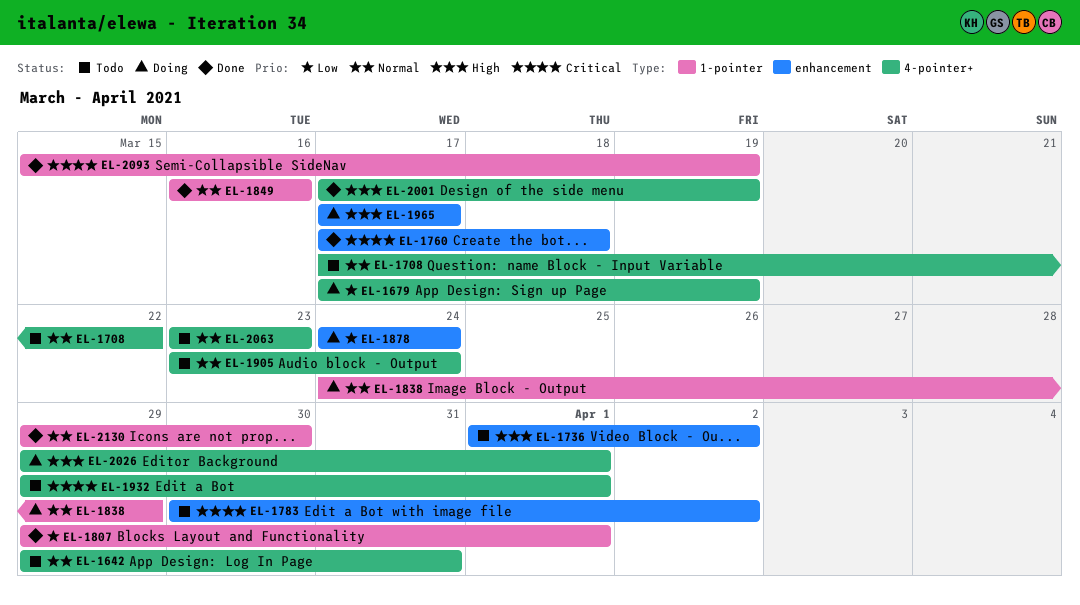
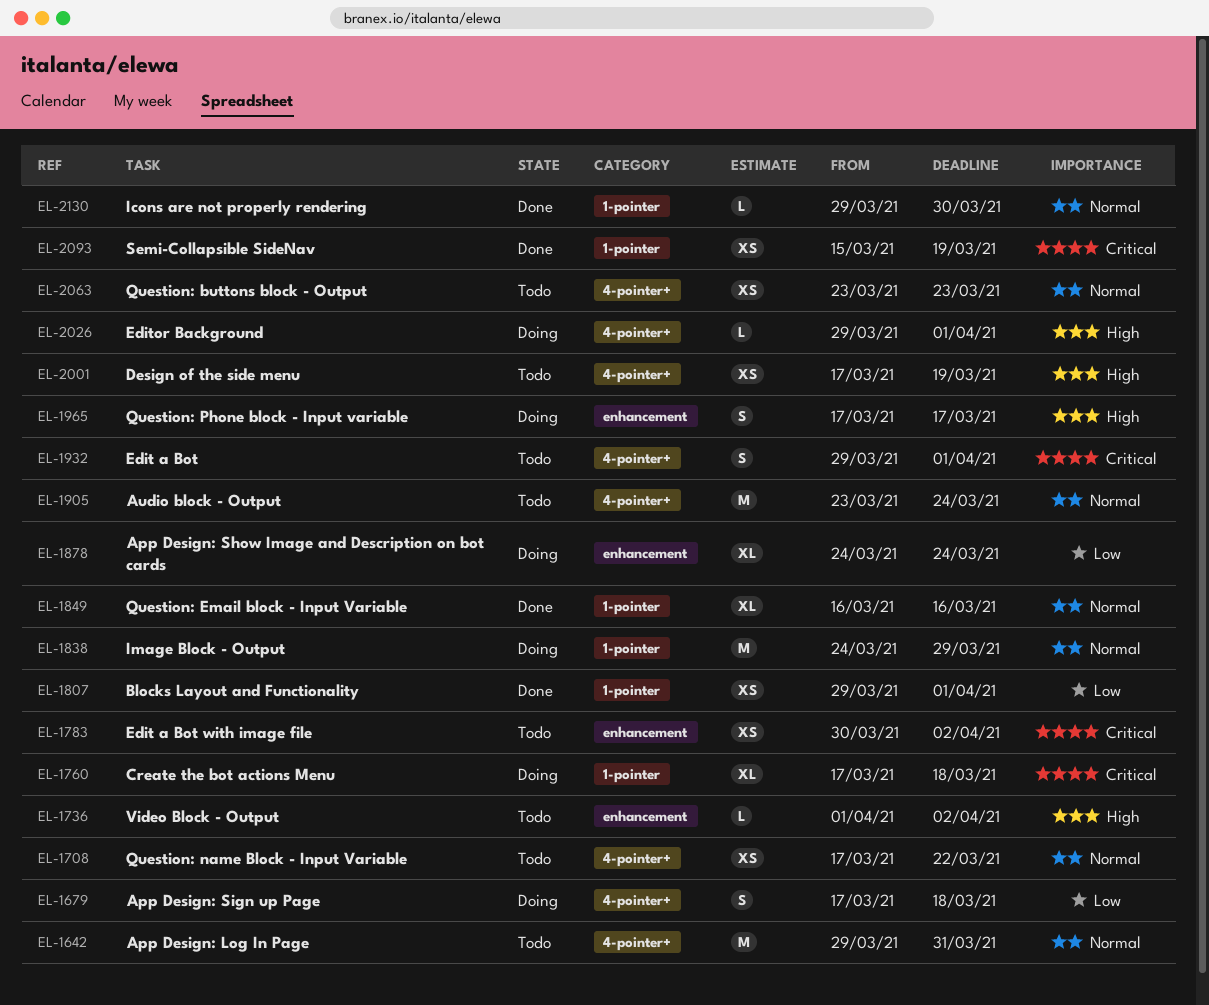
EL-1679, due: Mar 19 -> Mar 18
EL-1760, status: Done -> Doing
EL-1760, label: enhancement -> 1-pointer
EL-2001, status: Done -> Todo

